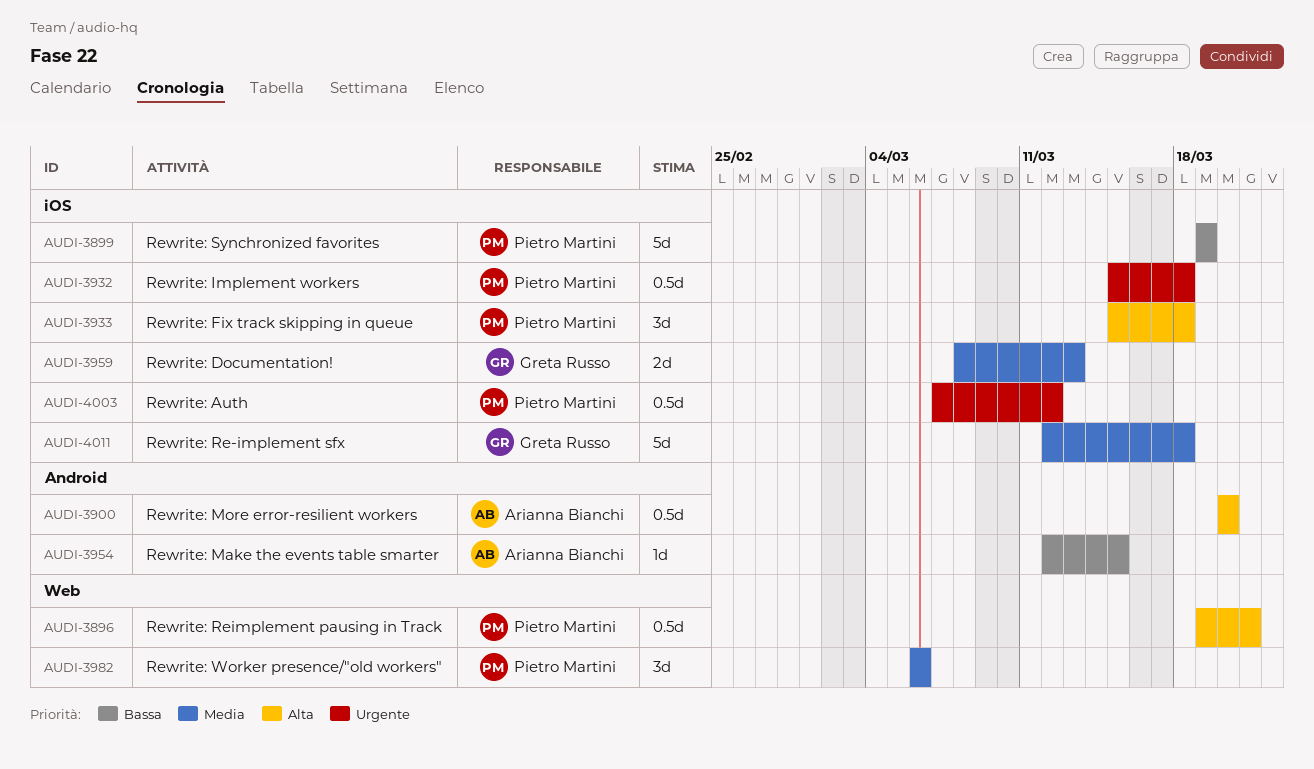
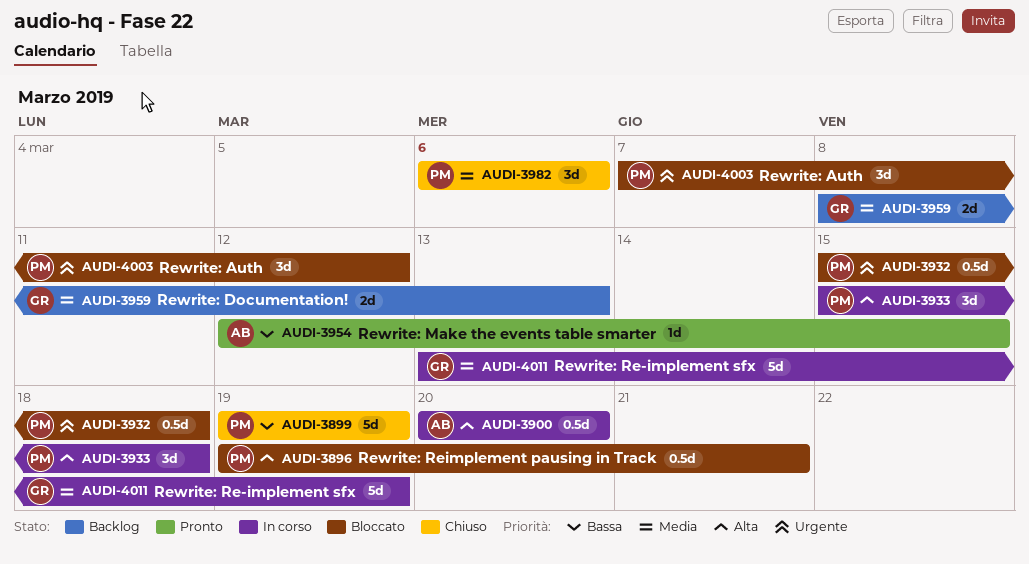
AUDI-4003, estimate: 0.5d -> 3d
AUDI-4011, start: Mar 12 -> Mar 13
AUDI-4011, due: Mar 18 -> Mar 19

